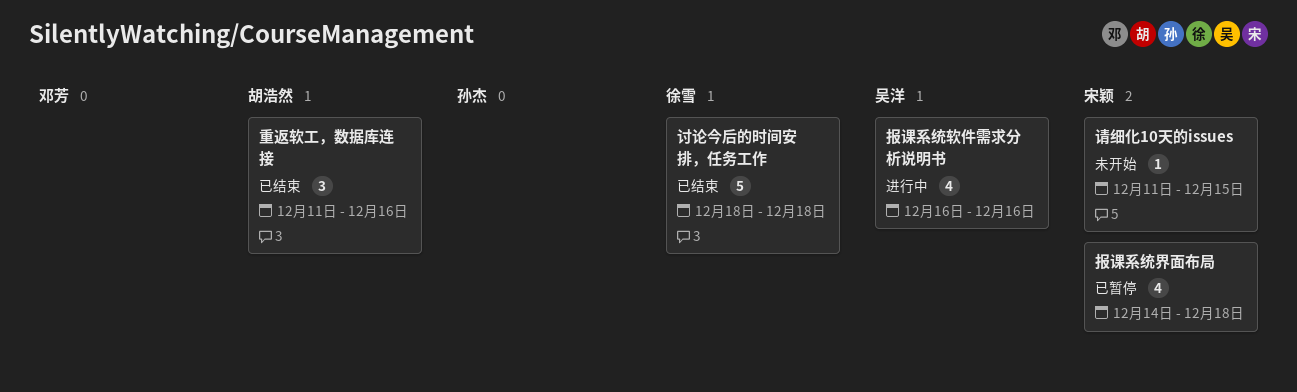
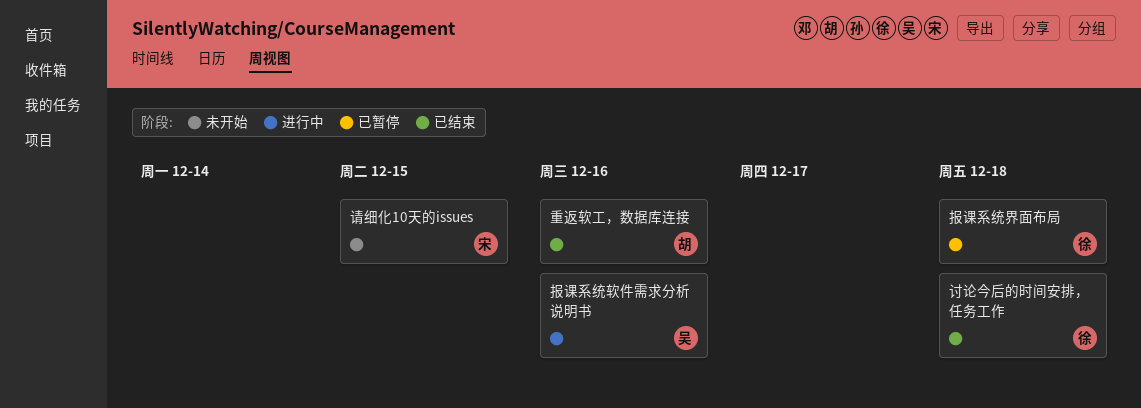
报课系统界面布局, owner: 宋颖 -> 徐雪

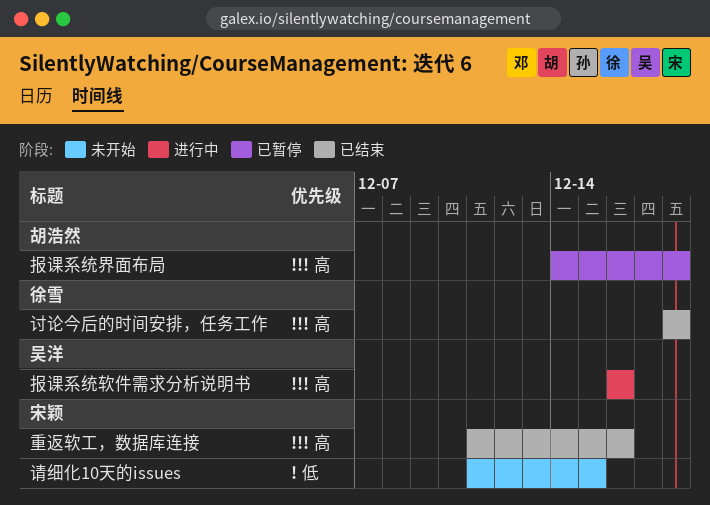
报课系统界面布局, owner: 徐雪 -> 胡浩然
重返软工，数据库连接, owner: 胡浩然 -> 宋颖

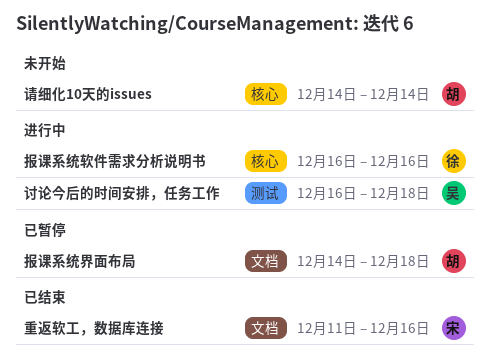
报课系统软件需求分析说明书, owner: 吴洋 -> 徐雪
讨论今后的时间安排，任务工作, status: 已结束 -> 进行中
讨论今后的时间安排，任务工作, owner: 徐雪 -> 吴洋
讨论今后的时间安排，任务工作, start: Dec 18 -> Dec 16
请细化10天的issues, owner: 宋颖 -> 胡浩然
请细化10天的issues, start: Dec 11 -> Dec 14
请细化10天的issues, due: Dec 15 -> Dec 14

